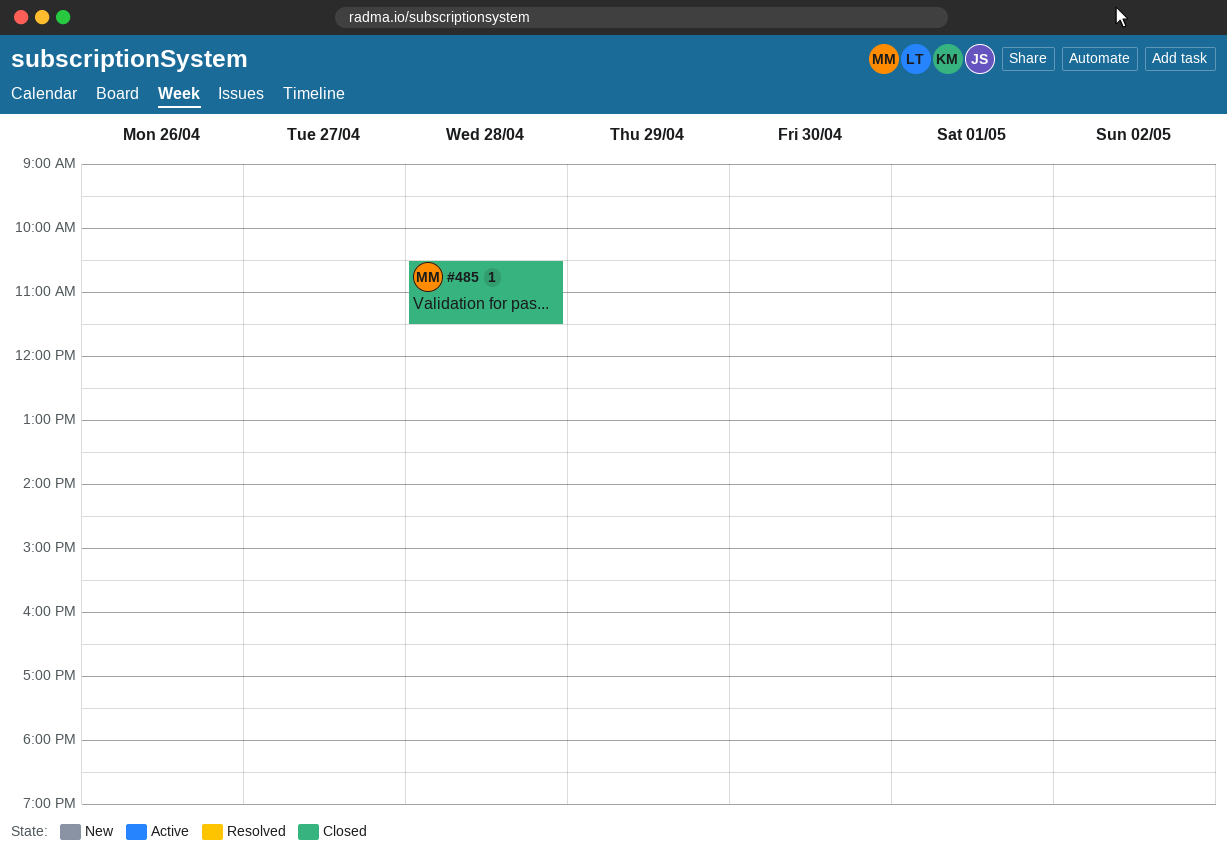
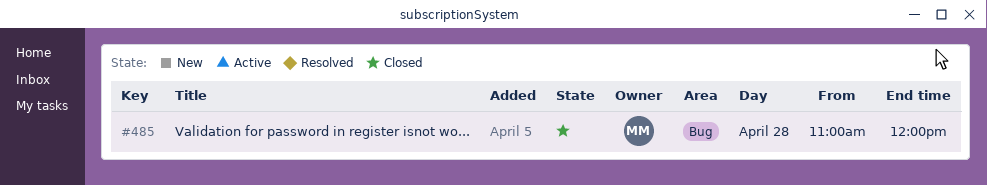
#485, begins: 10:30 -> 11:00
#485, ends: 11:30 -> 12:00

